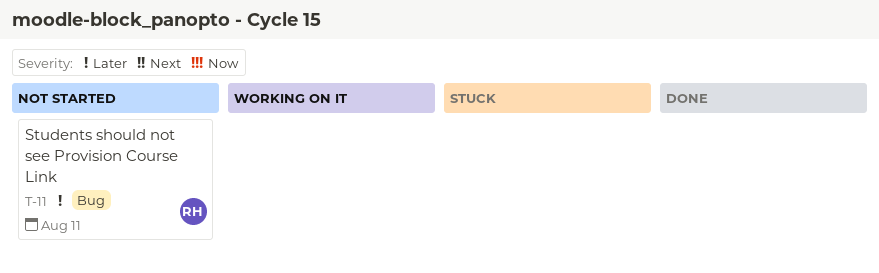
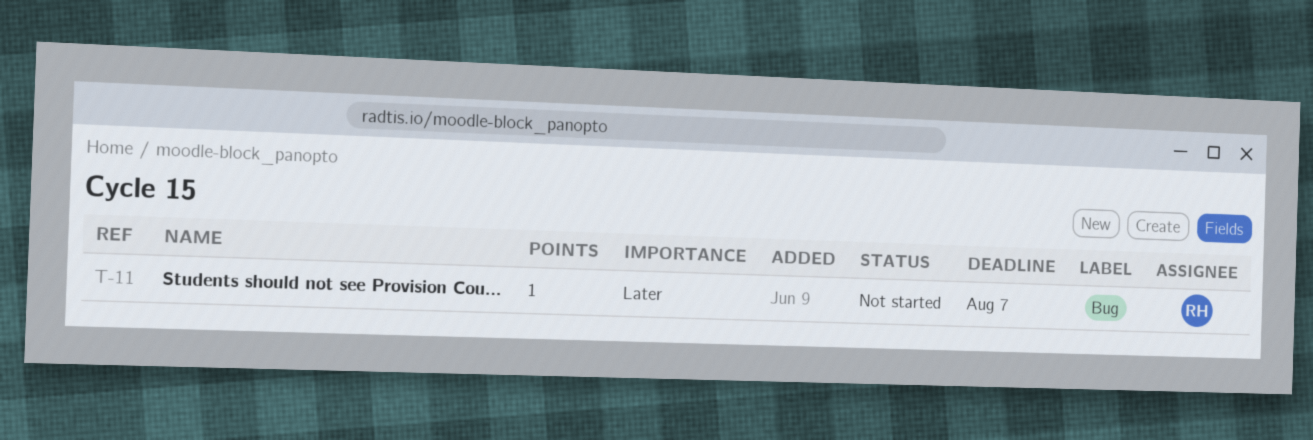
T-11, due: Aug 11 -> Aug 7

